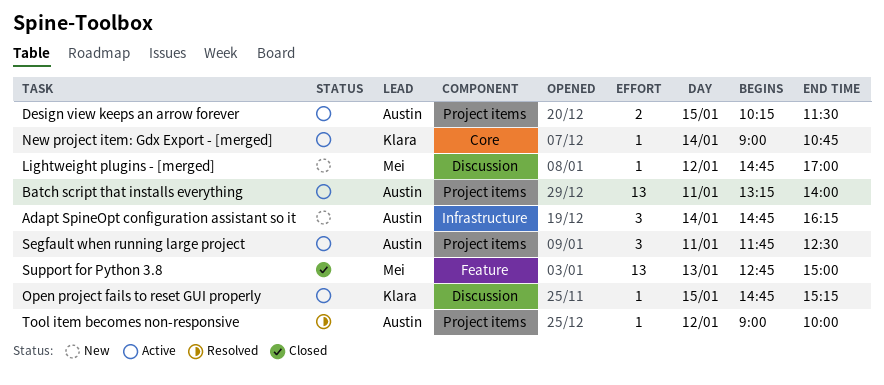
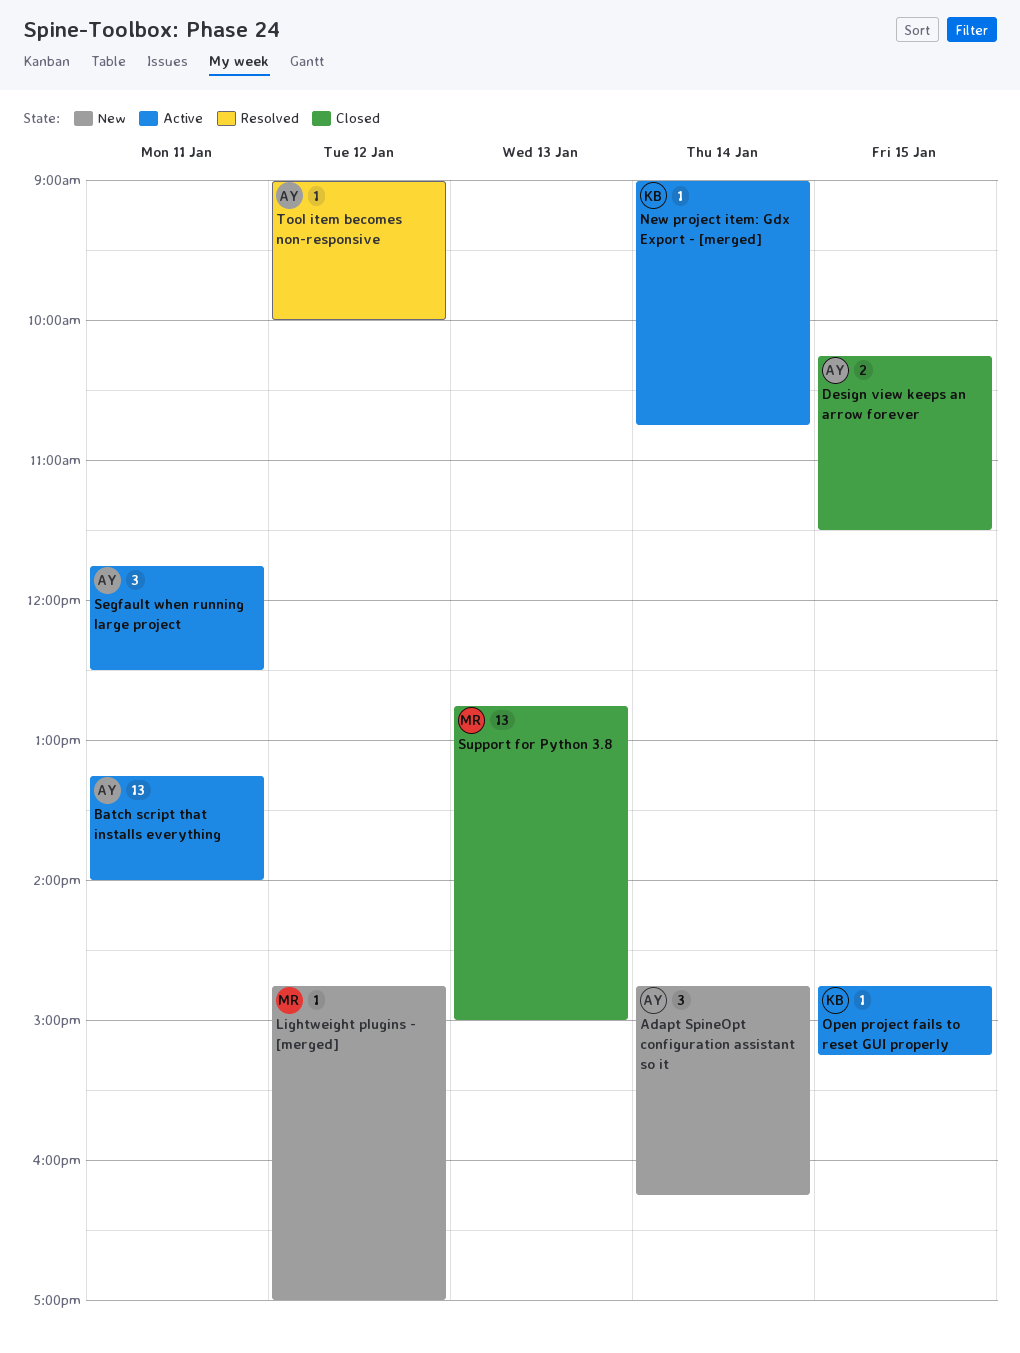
Design view keeps an arrow forever, status: Active -> Closed

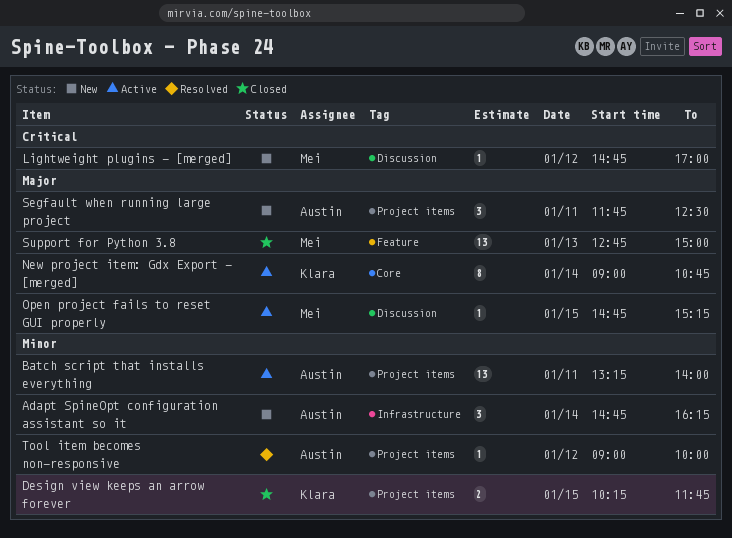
Design view keeps an arrow forever, owner: Austin -> Klara
Design view keeps an arrow forever, ends: 11:30 -> 11:45
New project item: Gdx Export - [merged], estimate: 1 -> 8
Open project fails to reset GUI properly, owner: Klara -> Mei
Segfault when running large project, status: Active -> New

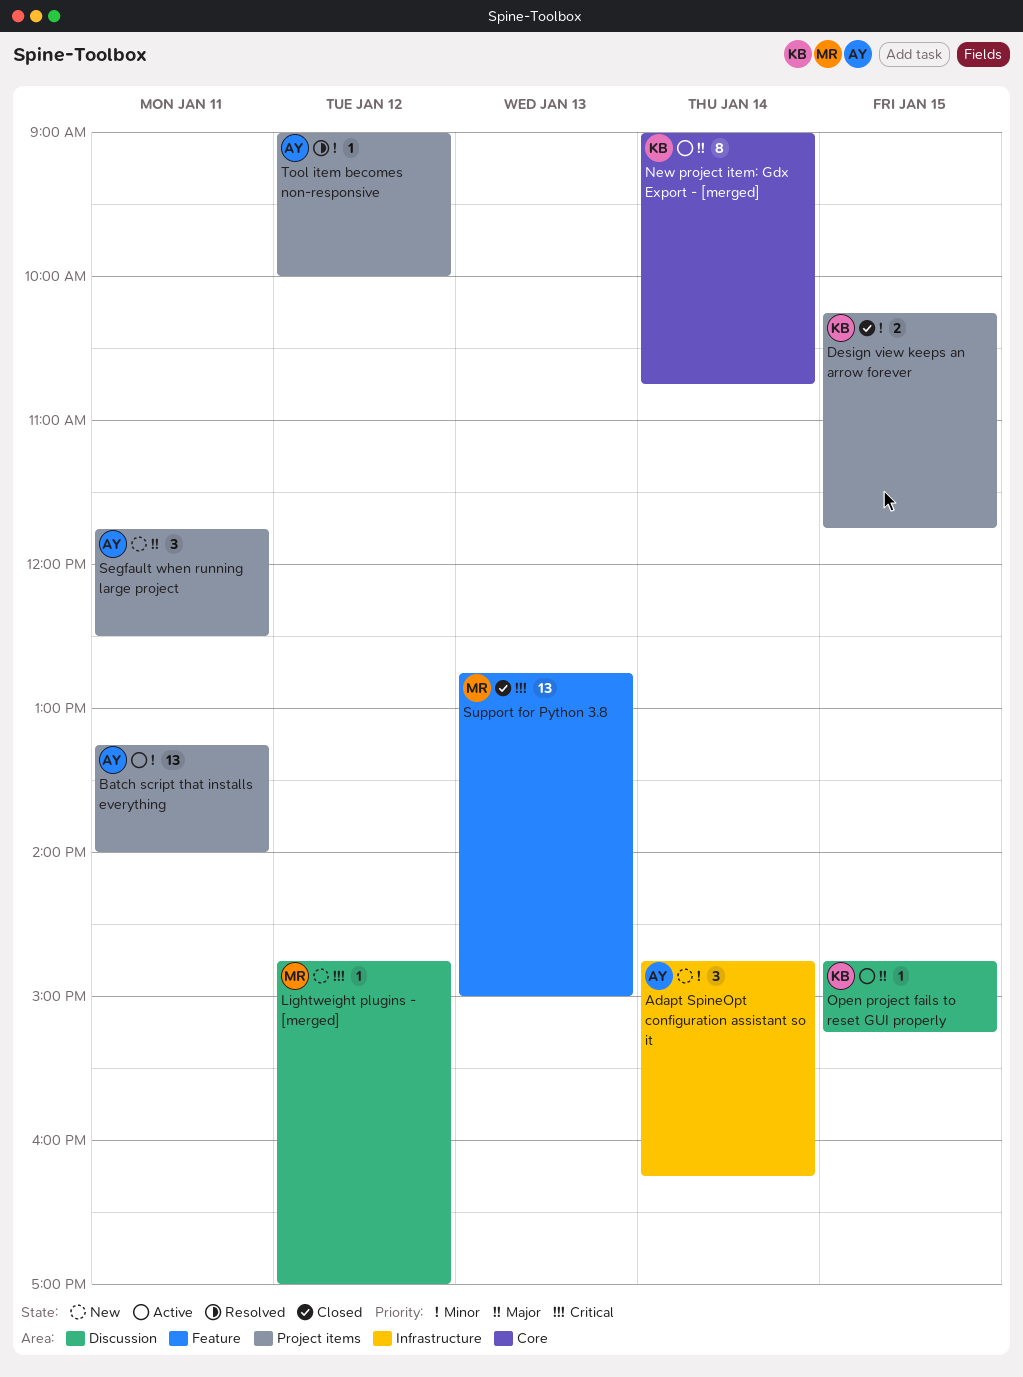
Open project fails to reset GUI properly, owner: Mei -> Klara
Support for Python 3.8, priority: Major -> Critical

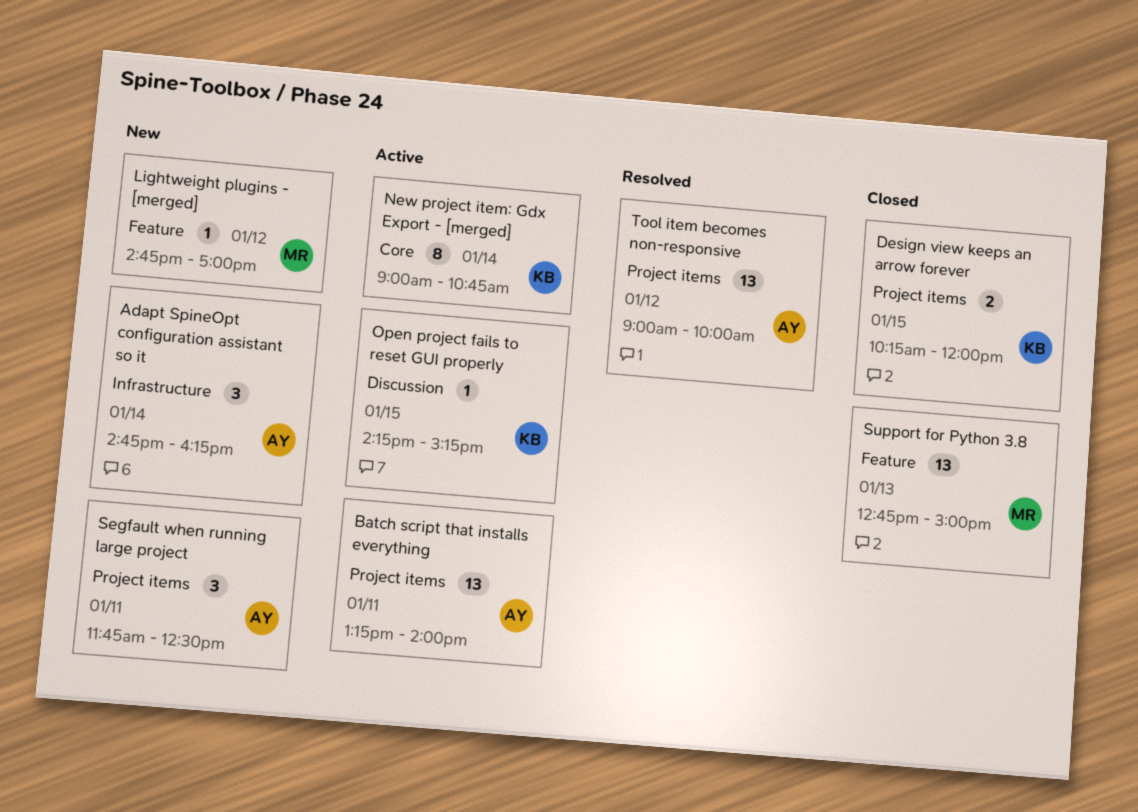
Design view keeps an arrow forever, ends: 11:45 -> 12:00
Lightweight plugins - [merged], label: Discussion -> Feature
Open project fails to reset GUI properly, begins: 14:45 -> 14:15
Tool item becomes non-responsive, estimate: 1 -> 13

